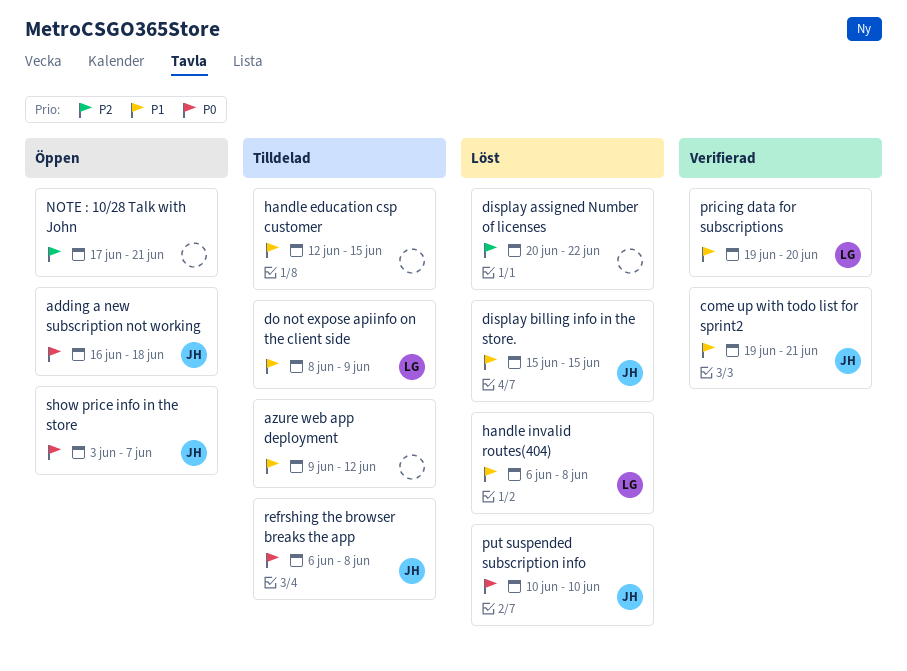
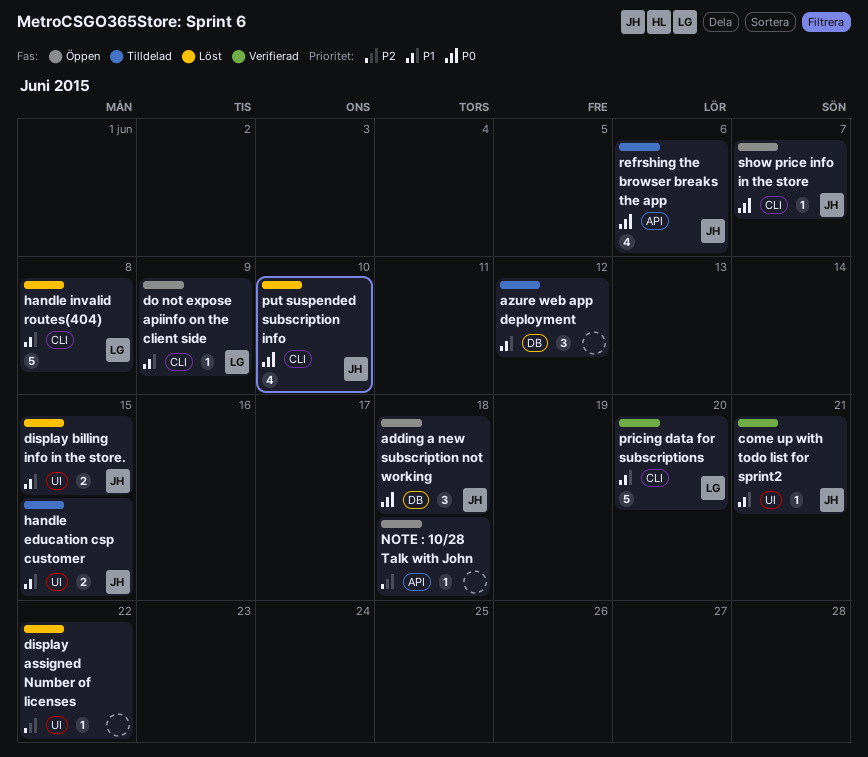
do not expose apiinfo on the client side, status: Tilldelad -> Öppen
handle education csp customer, owner: none -> JH
NOTE : 10/28 Talk with John, due: Jun 21 -> Jun 18
refrshing the browser breaks the app, due: Jun 8 -> Jun 6

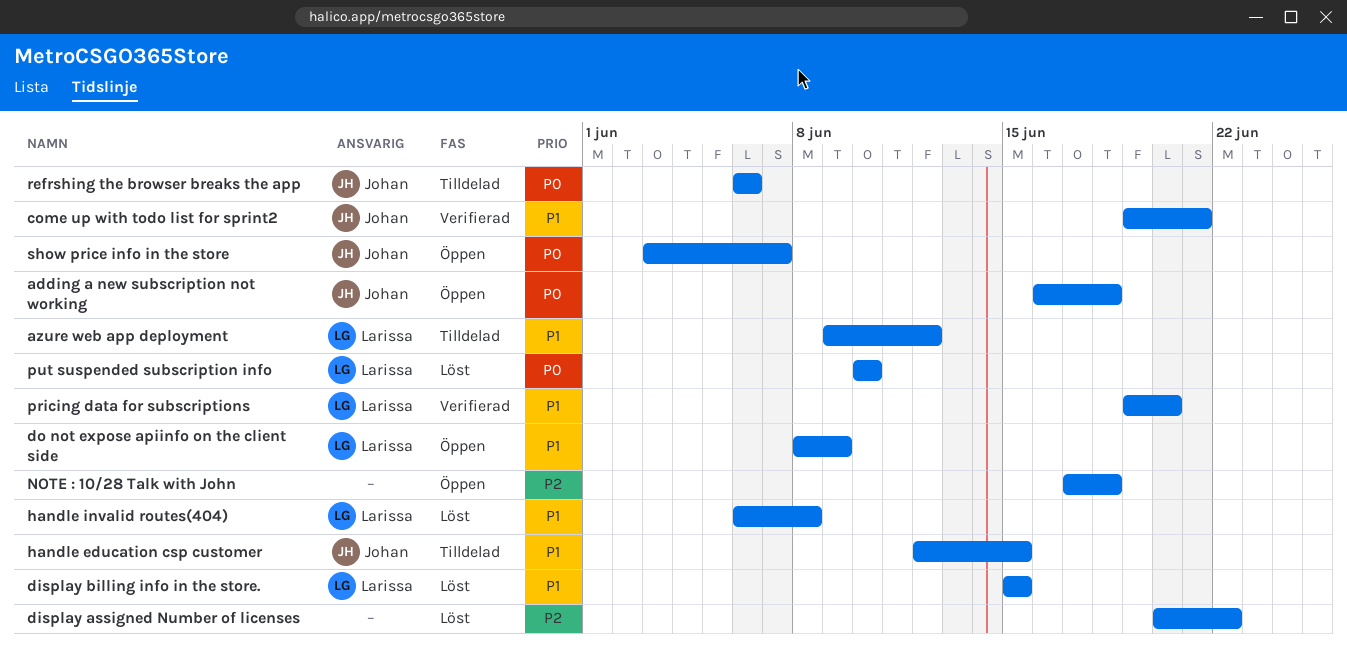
azure web app deployment, owner: none -> Larissa
display billing info in the store., owner: Johan -> Larissa
put suspended subscription info, owner: Johan -> Larissa

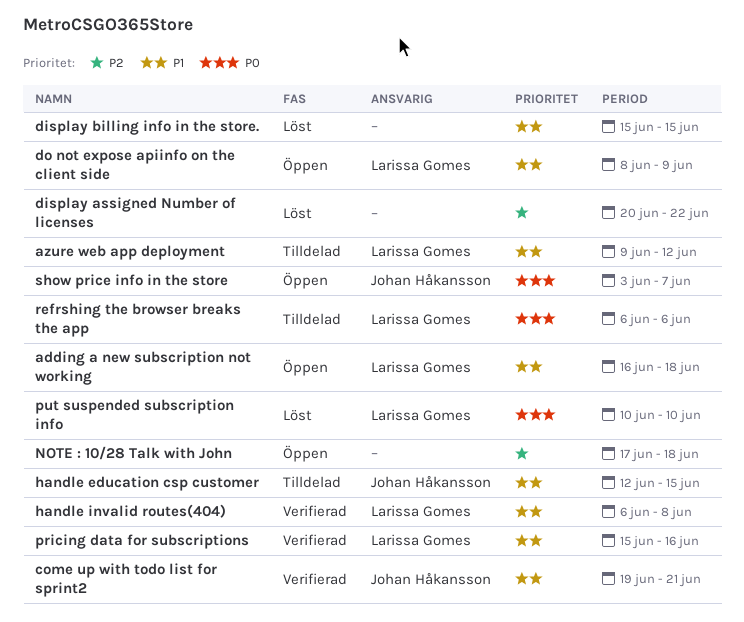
adding a new subscription not working, owner: Johan Håkansson -> Larissa Gomes
adding a new subscription not working, priority: P0 -> P1
display billing info in the store., owner: Larissa Gomes -> none
handle invalid routes(404), status: Löst -> Verifierad
pricing data for subscriptions, start: Jun 19 -> Jun 15
pricing data for subscriptions, due: Jun 20 -> Jun 16
refrshing the browser breaks the app, owner: Johan Håkansson -> Larissa Gomes

